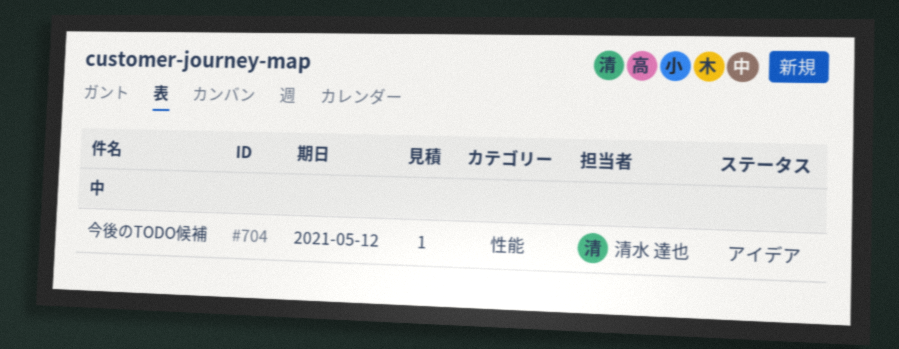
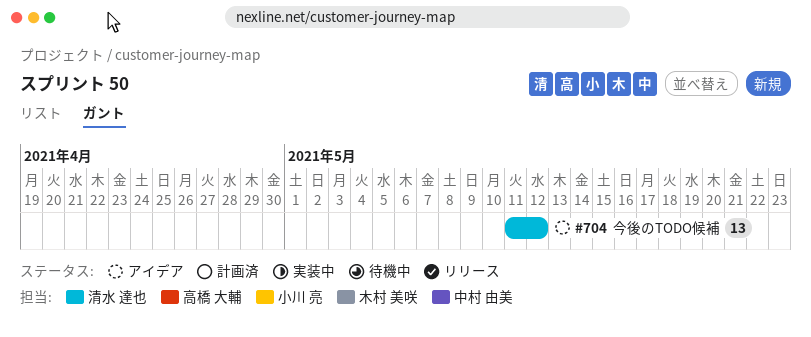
#704, estimate: 1 -> 13

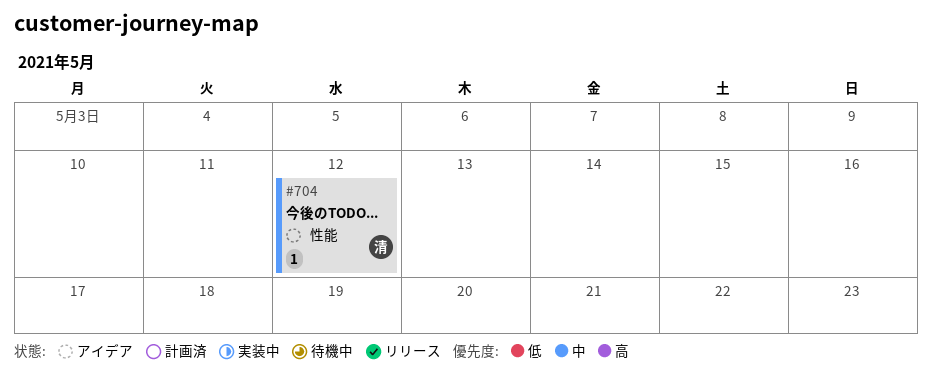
#704, estimate: 13 -> 1

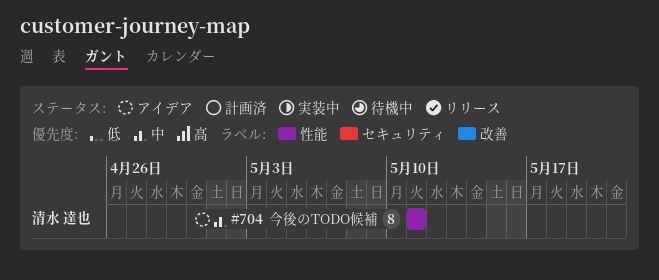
#704, estimate: 1 -> 8
#704, due: May 12 -> May 11

